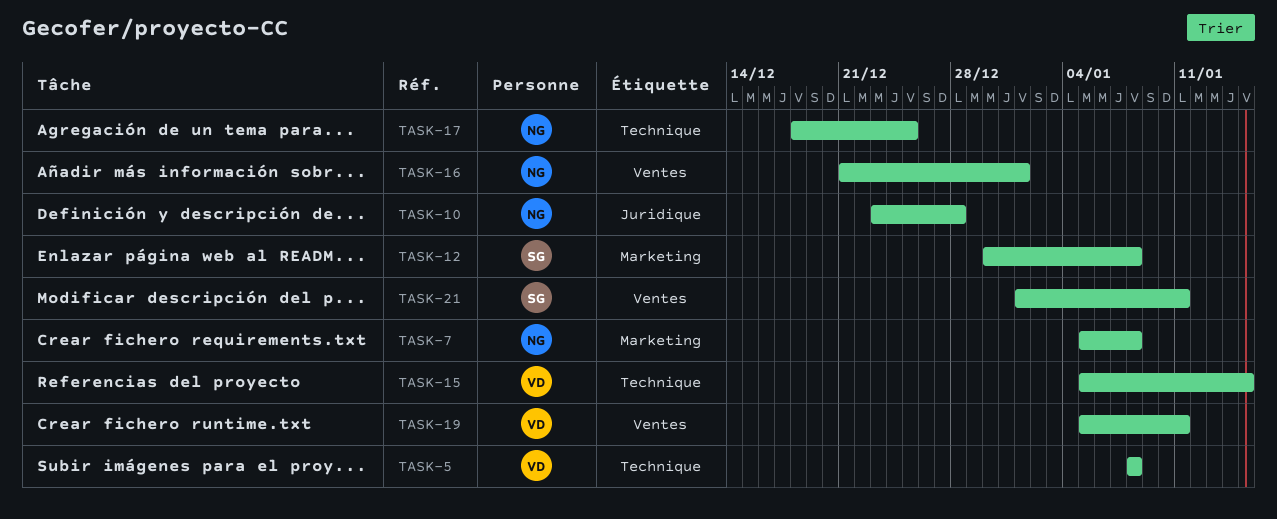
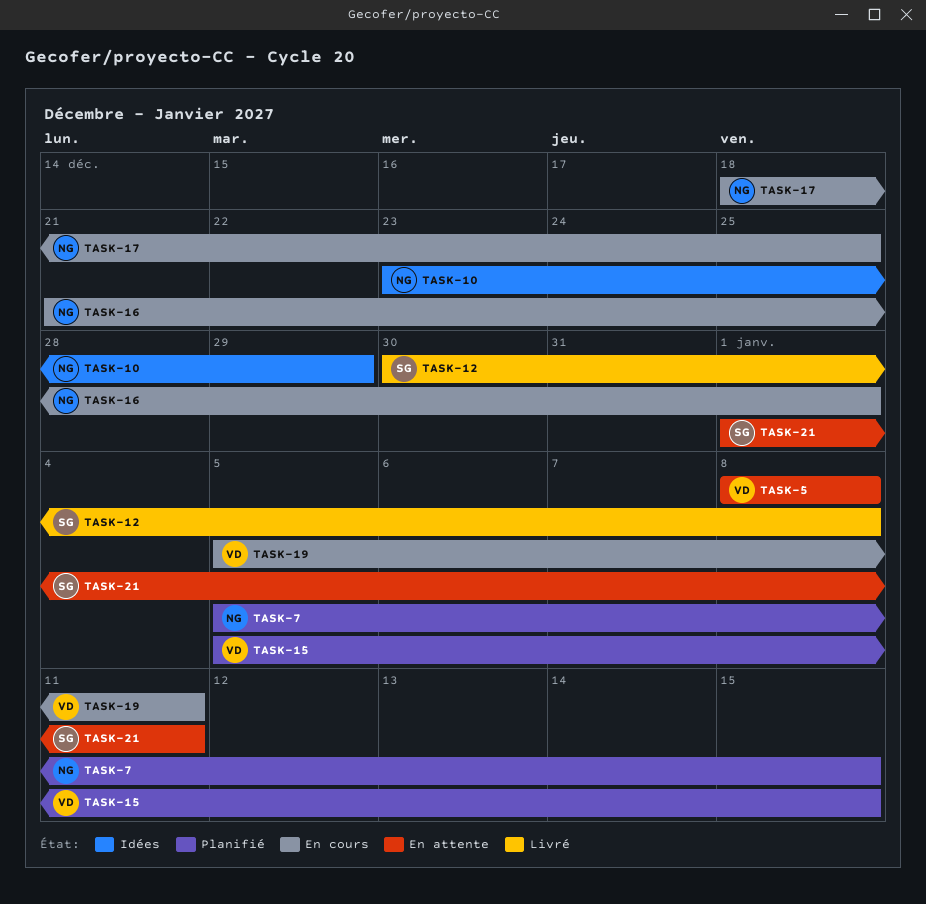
TASK-7, due: Jan 8 -> Jan 15
TASK-10, due: Dec 28 -> Dec 29

